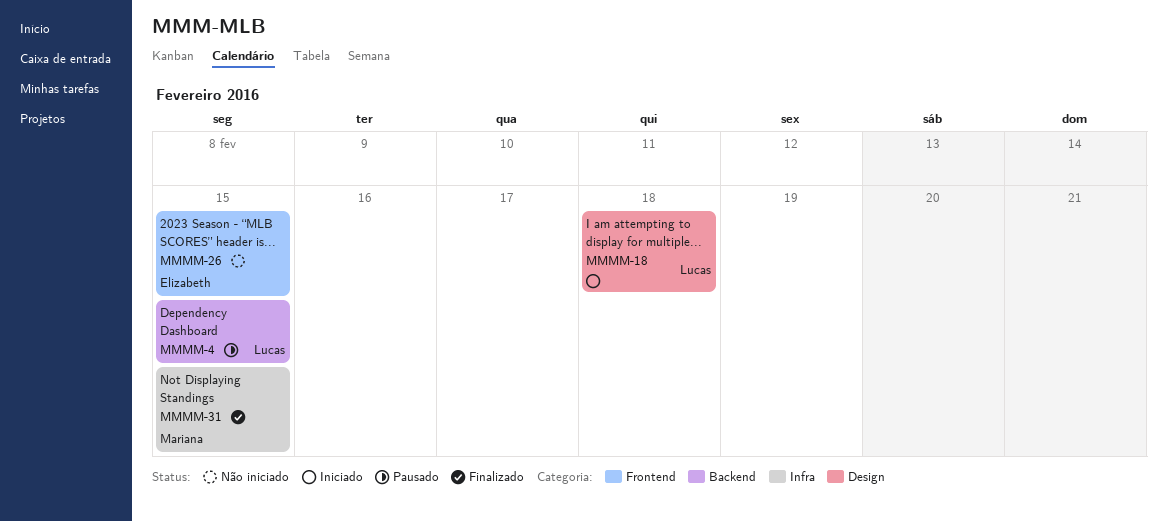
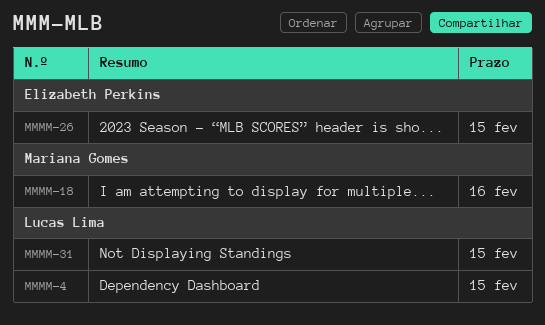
MMMM-18, owner: Lucas Lima -> Mariana Gomes
MMMM-18, due: Feb 18 -> Feb 16
MMMM-31, owner: Mariana Gomes -> Lucas Lima

